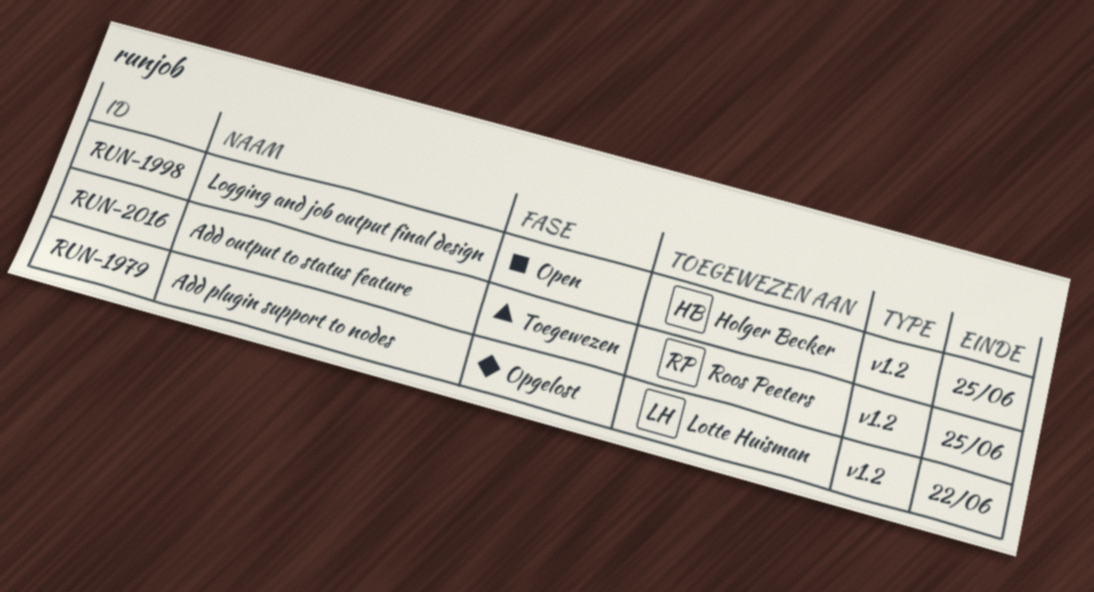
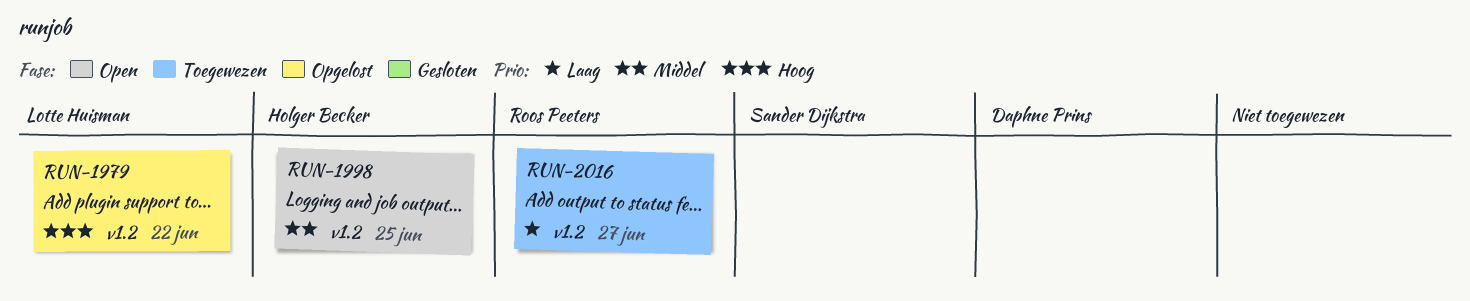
RUN-2016, due: Jun 25 -> Jun 27

